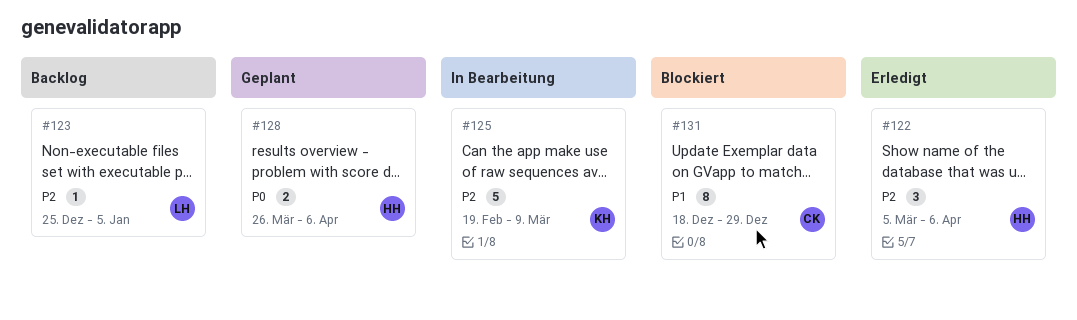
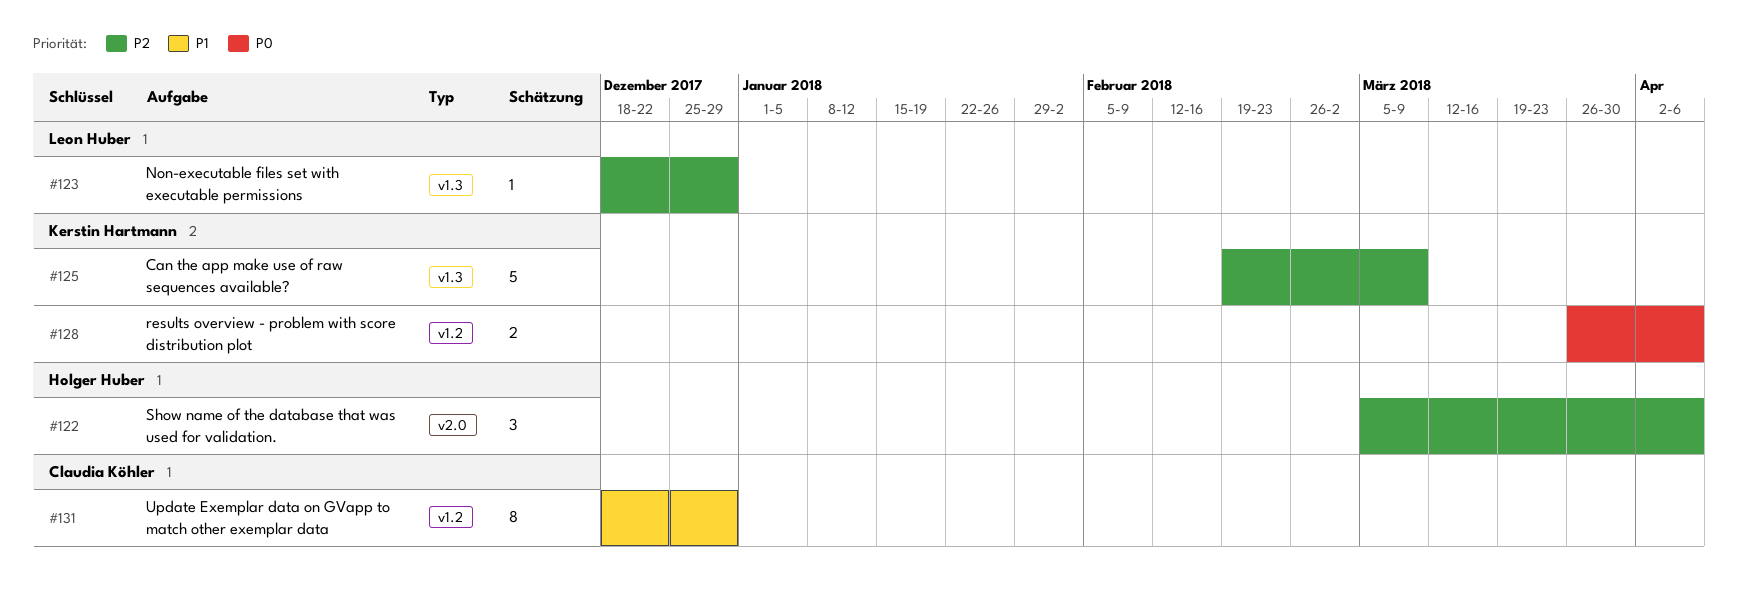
#123, start: Dec 25 -> Dec 18
#123, due: Jan 5 -> Dec 29
#128, owner: Holger Huber -> Kerstin Hartmann

